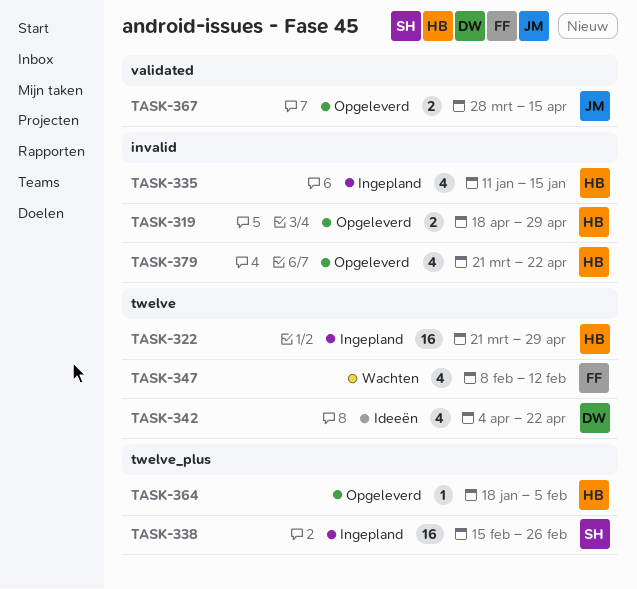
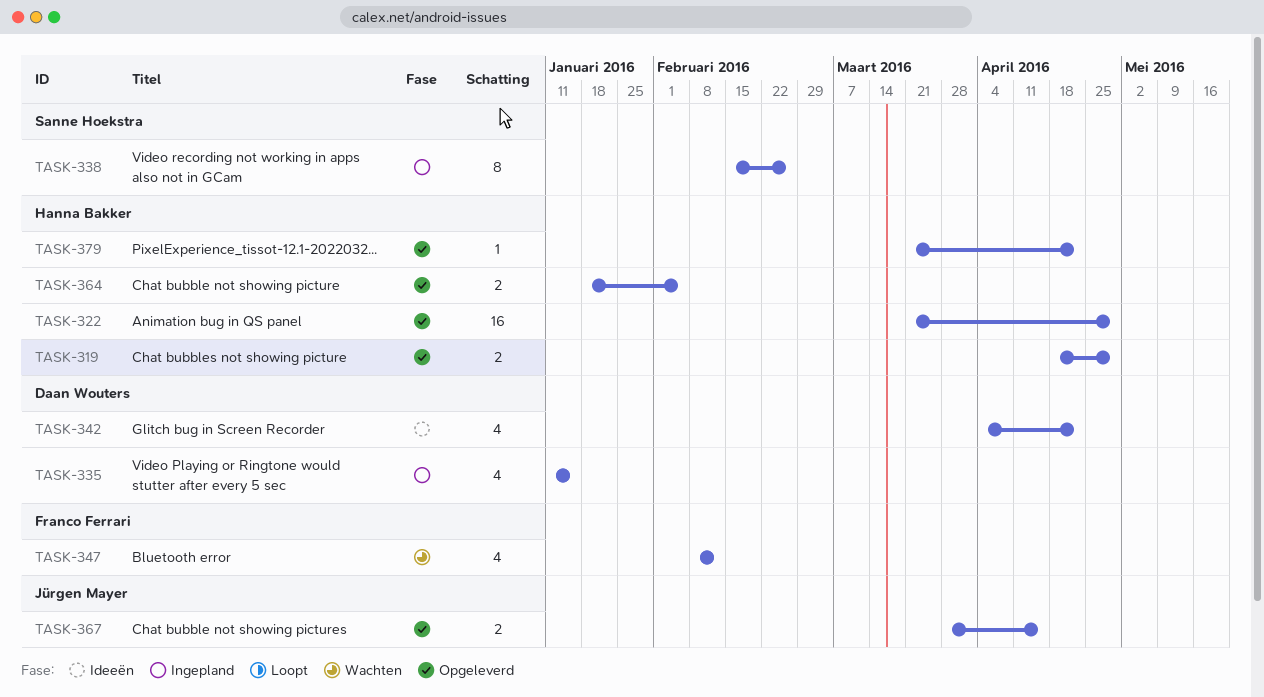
TASK-322, status: Ingepland -> Opgeleverd
TASK-335, owner: Hanna Bakker -> Daan Wouters
TASK-338, estimate: 16 -> 8
TASK-364, estimate: 1 -> 2
TASK-379, estimate: 4 -> 1

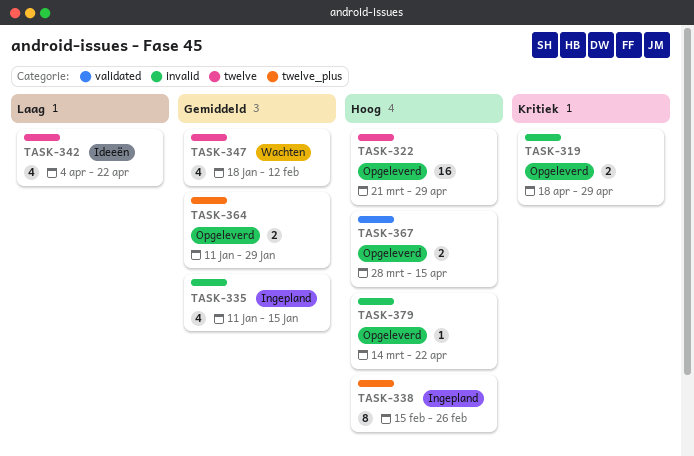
TASK-347, start: Feb 8 -> Jan 18
TASK-364, start: Jan 18 -> Jan 11
TASK-364, due: Feb 5 -> Jan 29
TASK-379, start: Mar 21 -> Mar 14

